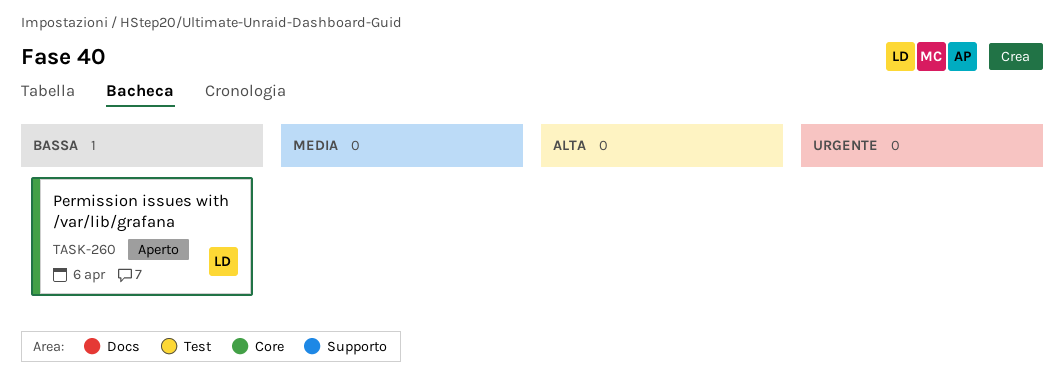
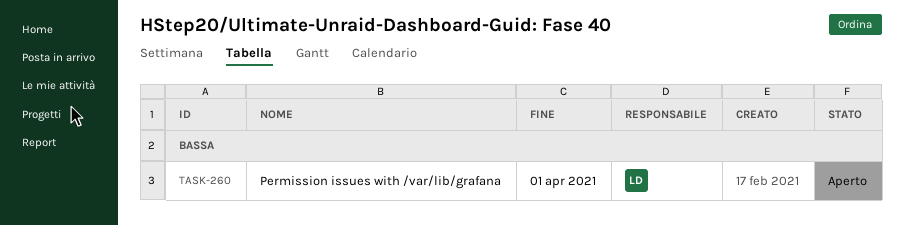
TASK-260, due: Apr 6 -> Apr 1

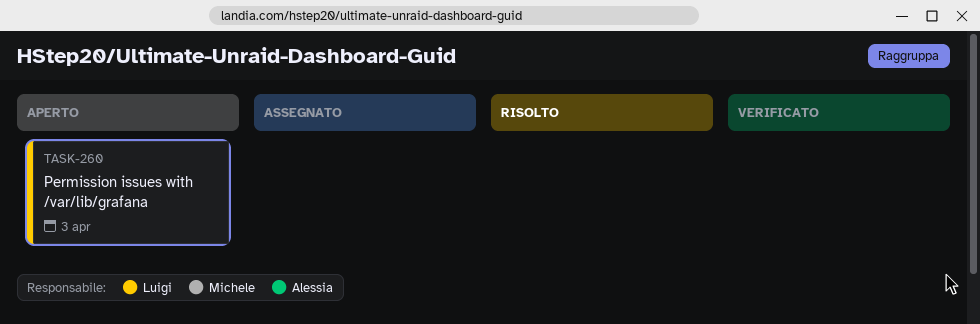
TASK-260, due: Apr 1 -> Apr 3

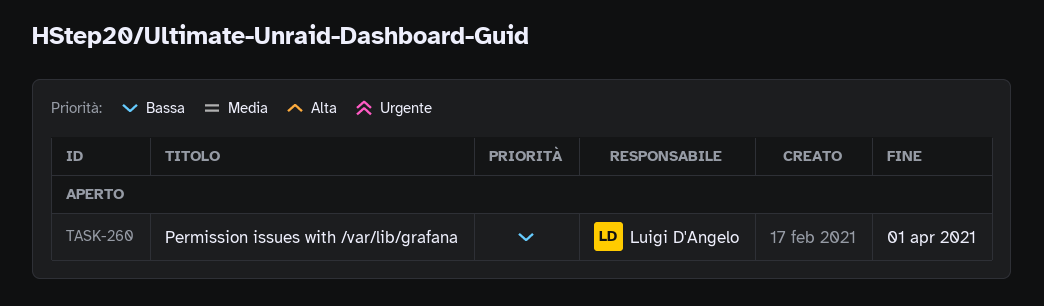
TASK-260, due: Apr 3 -> Apr 1

